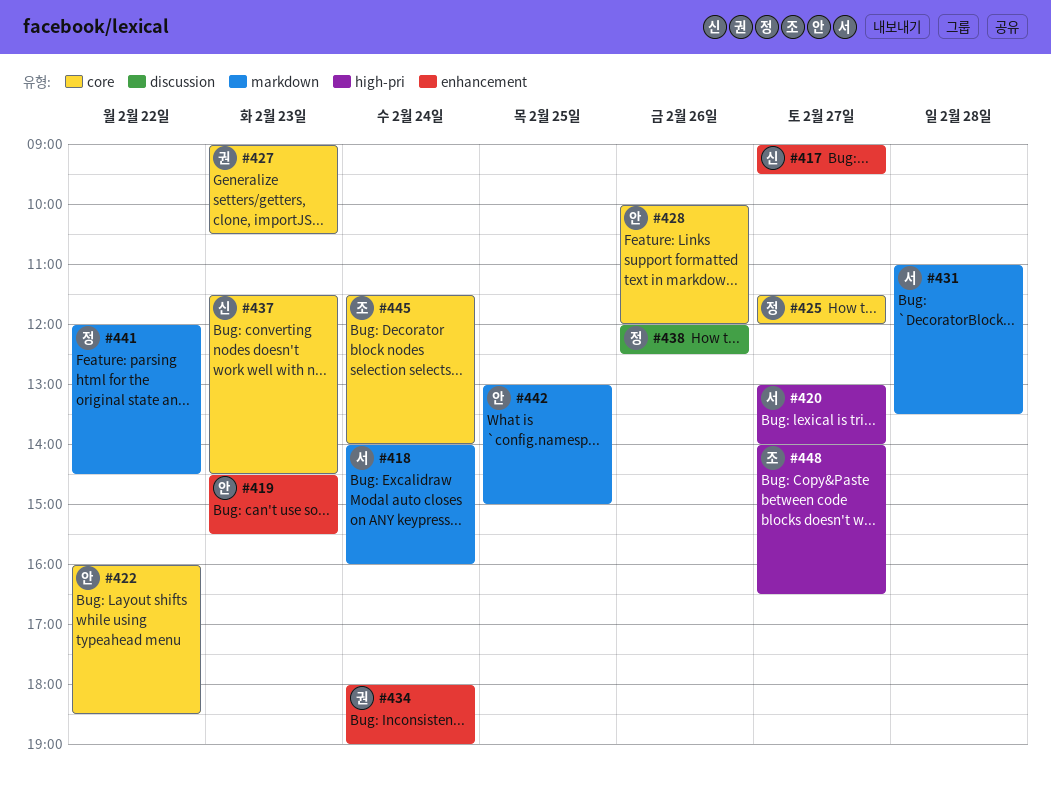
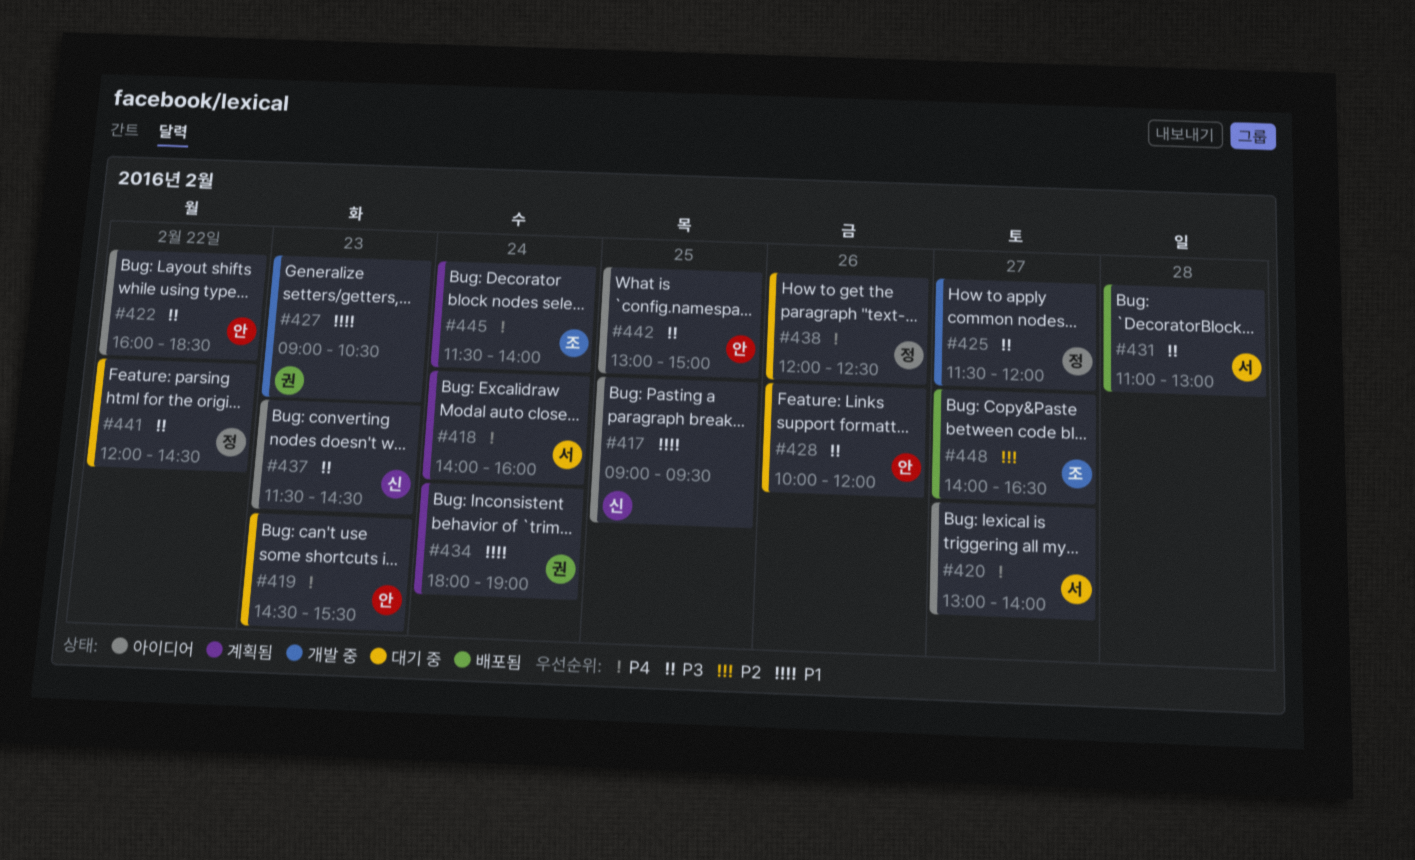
#417, day: Feb 27 -> Feb 25
#431, ends: 13:30 -> 13:00

